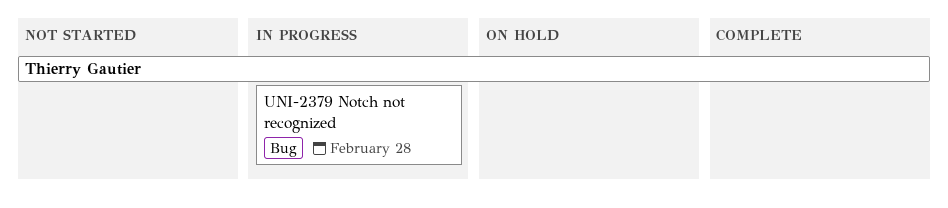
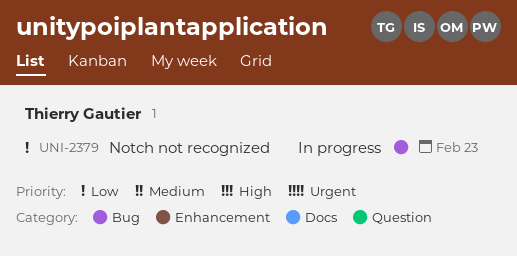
UNI-2379, due: Feb 28 -> Feb 23

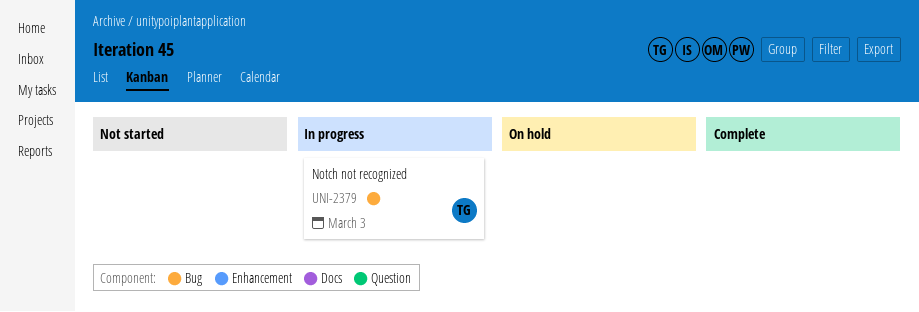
UNI-2379, due: Feb 23 -> Mar 3

